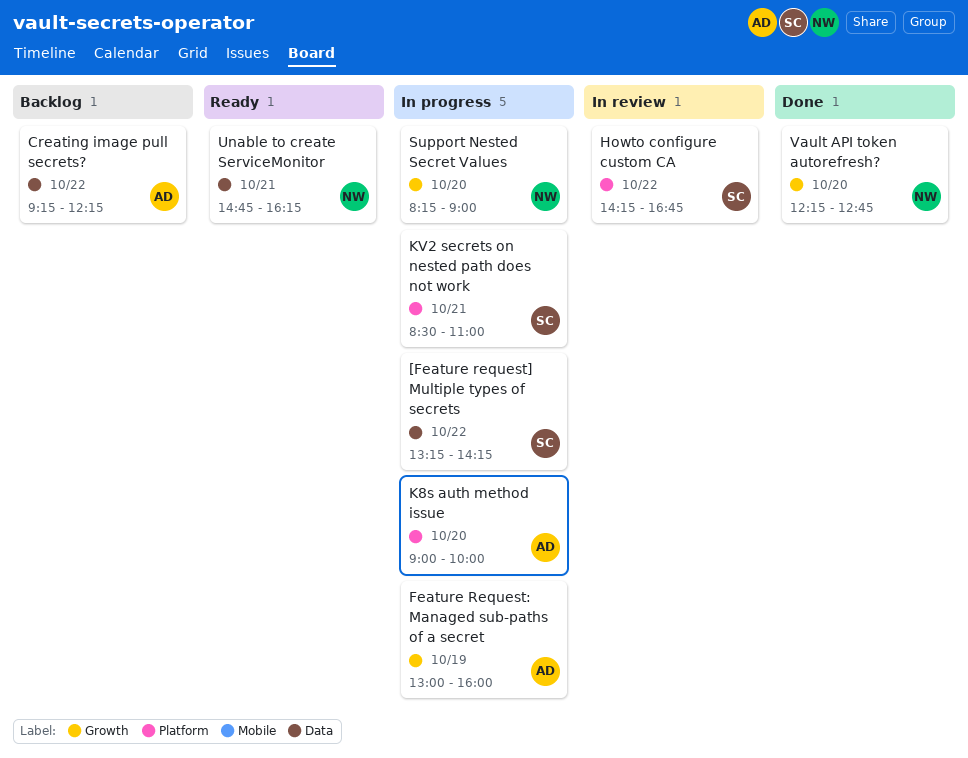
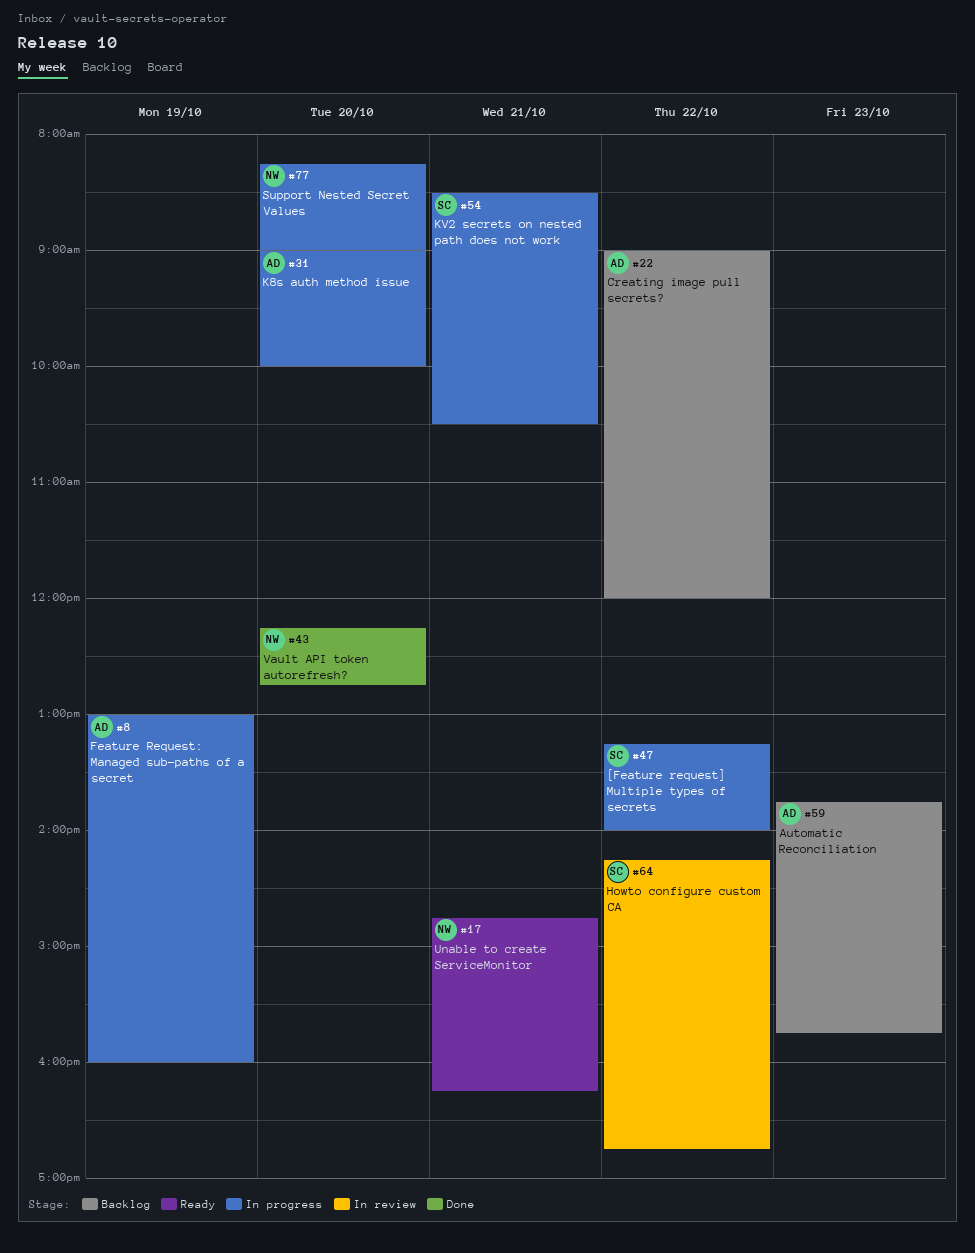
[Feature request] Multiple types of secrets, ends: 14:15 -> 14:00
Automatic Reconciliation: none -> present
Creating image pull secrets?, begins: 09:15 -> 09:00
Creating image pull secrets?, ends: 12:15 -> 12:00
KV2 secrets on nested path does not work, ends: 11:00 -> 10:30

